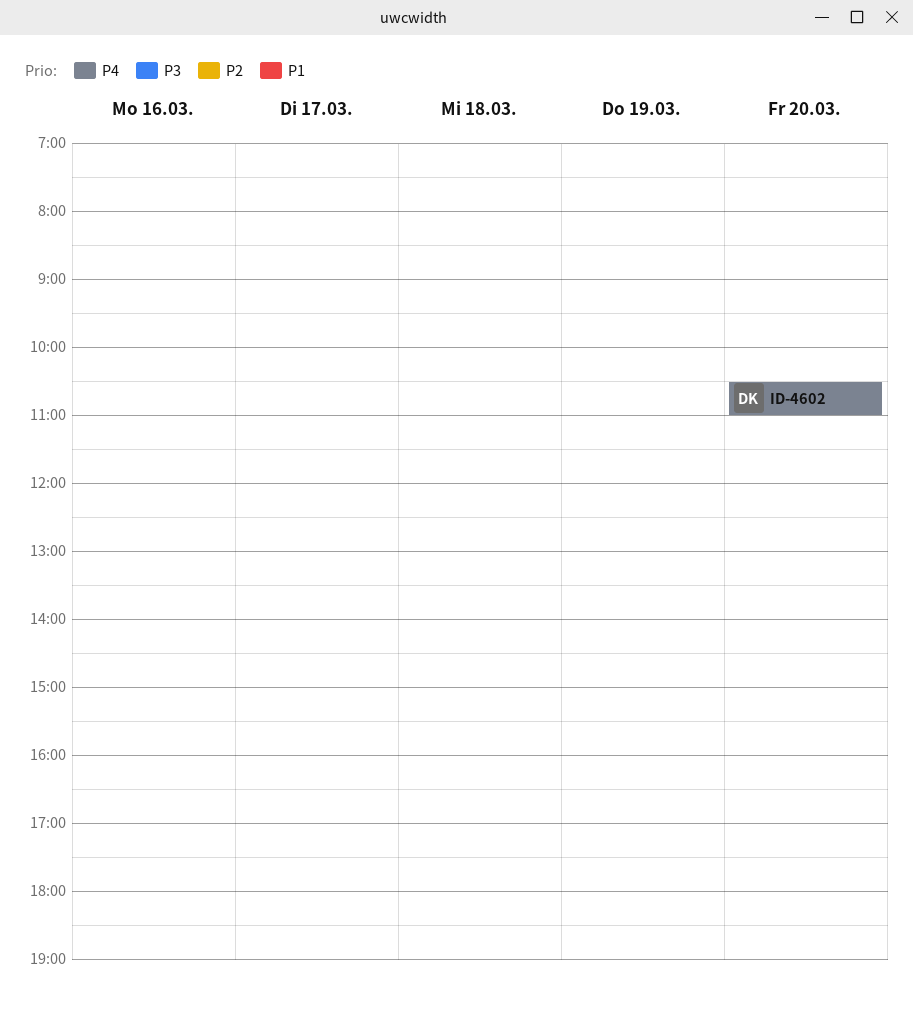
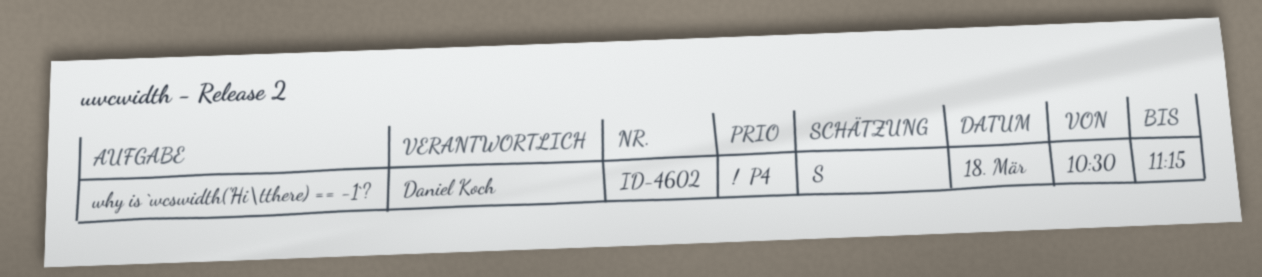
ID-4602, day: Mar 20 -> Mar 18
ID-4602, ends: 11:00 -> 11:15

